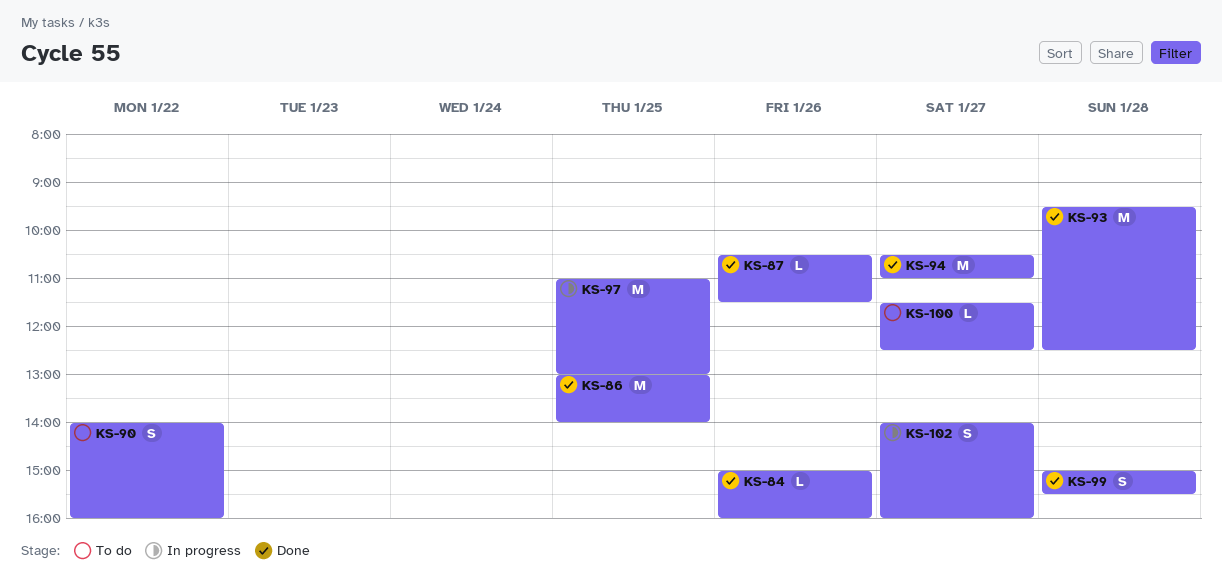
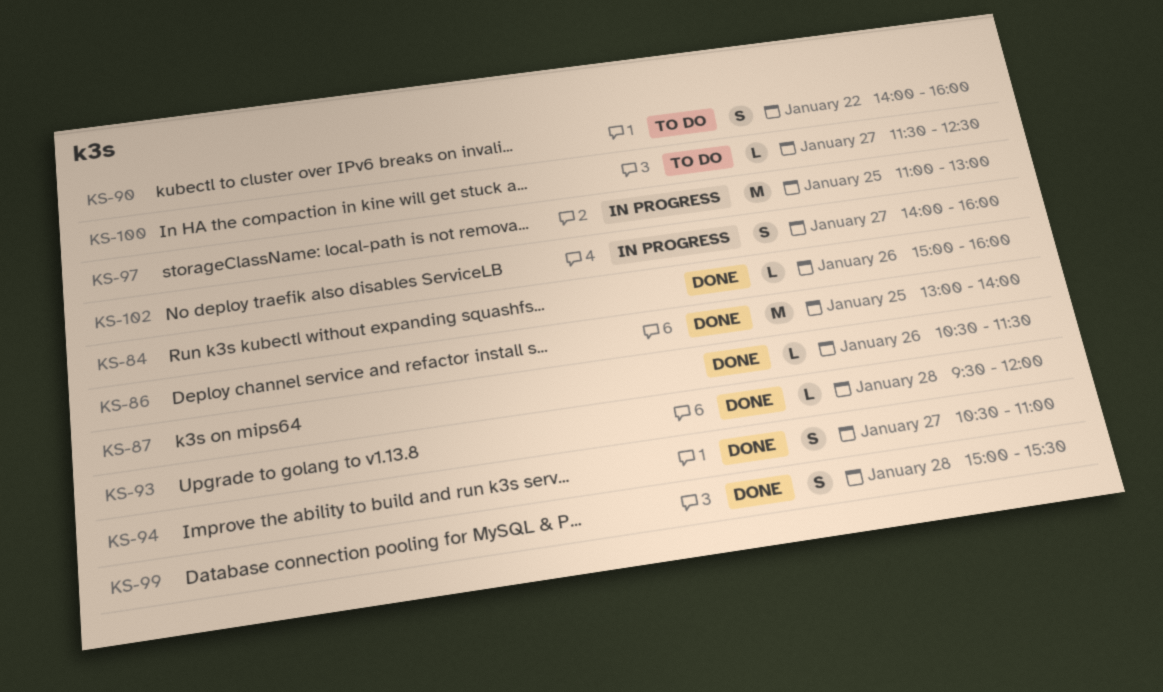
KS-93, estimate: M -> L
KS-93, ends: 12:30 -> 12:00
KS-94, estimate: M -> S

